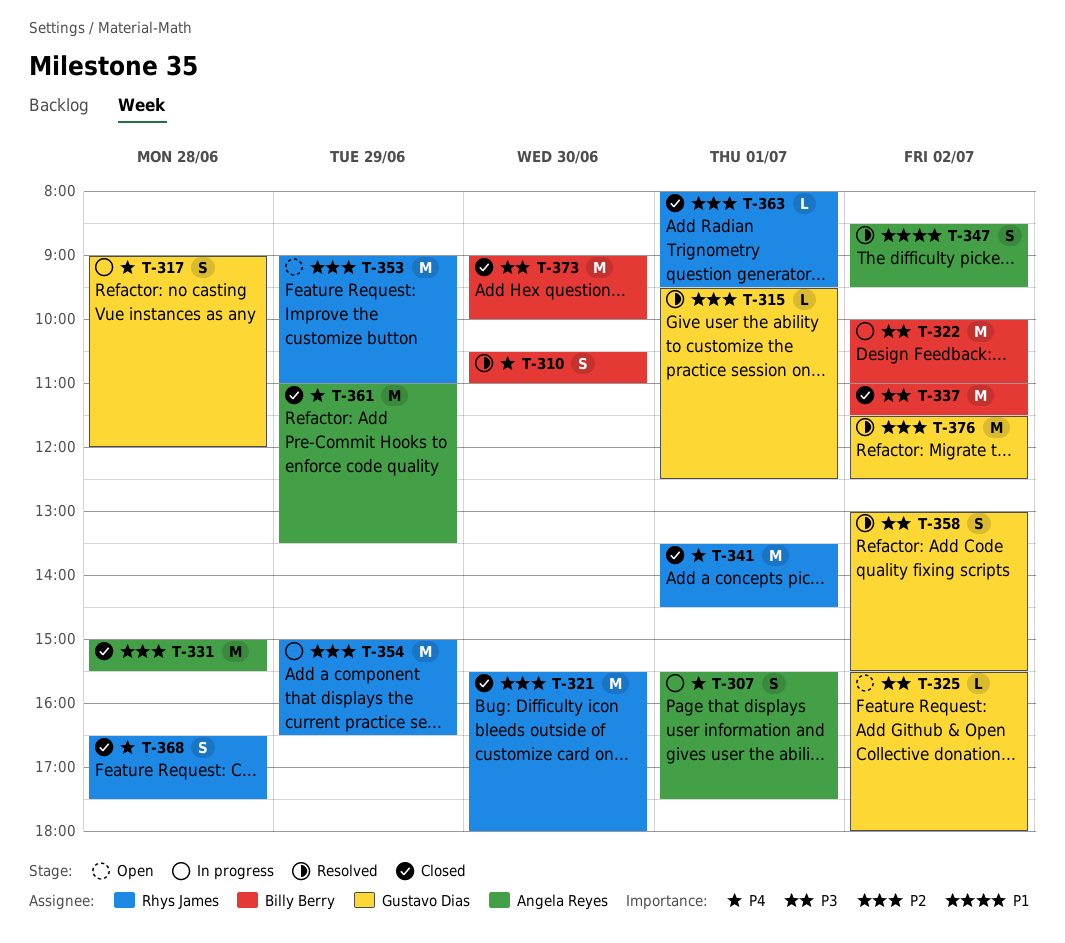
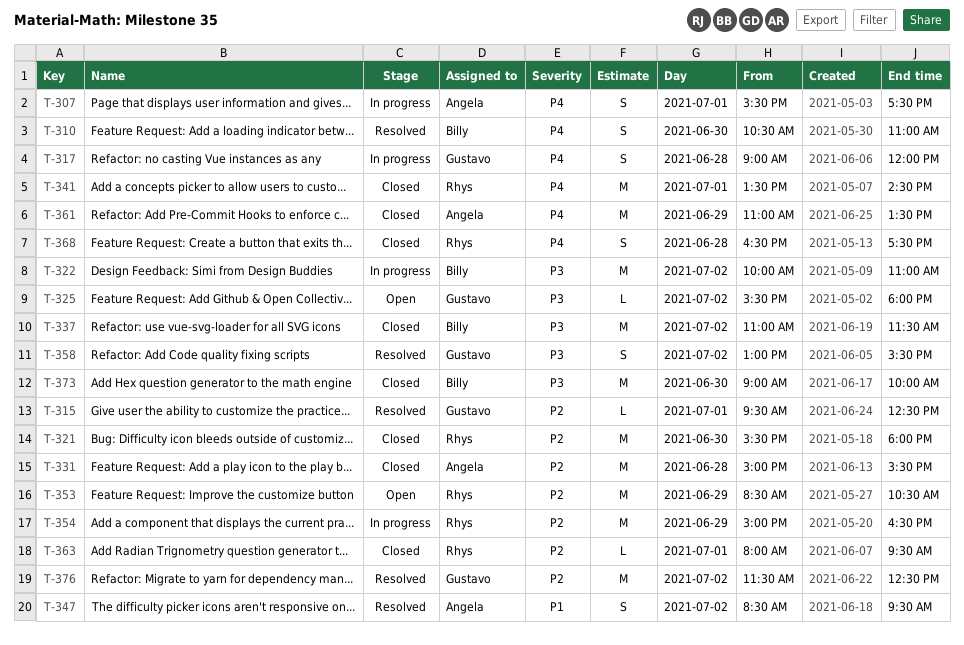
T-353, begins: 09:00 -> 08:30
T-353, ends: 11:00 -> 10:30

